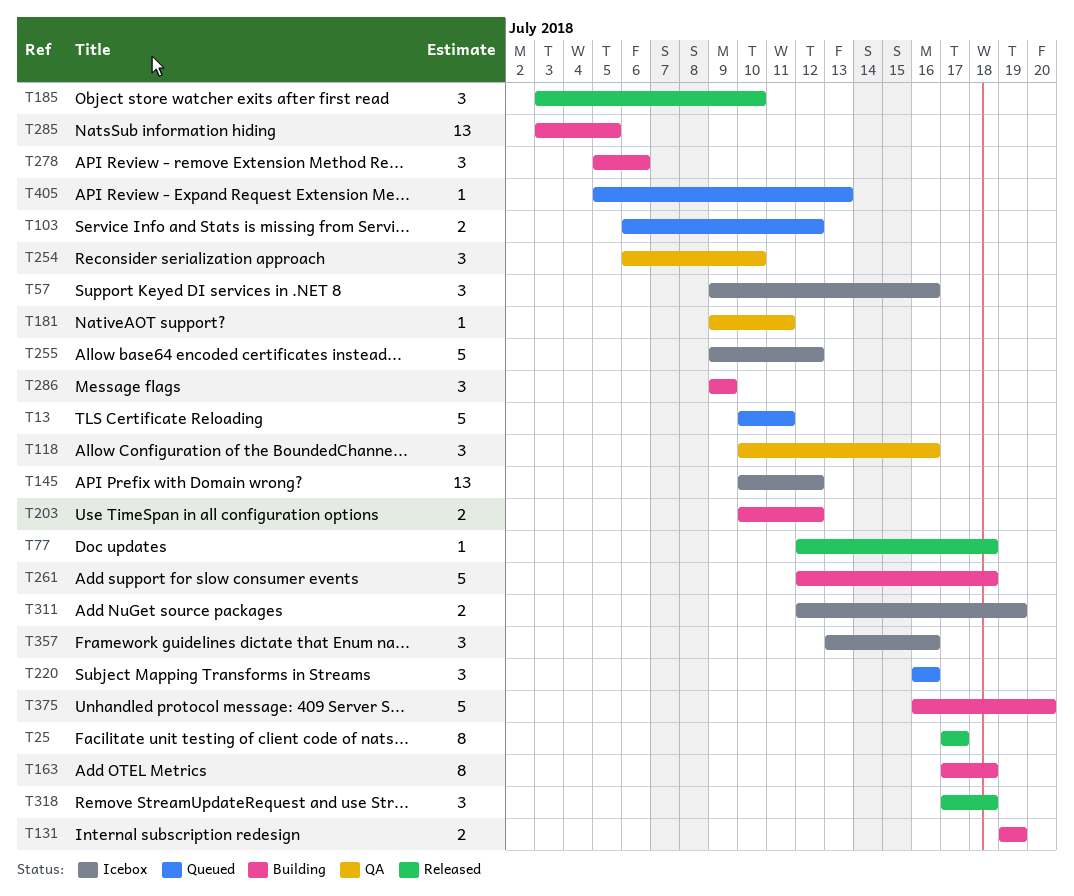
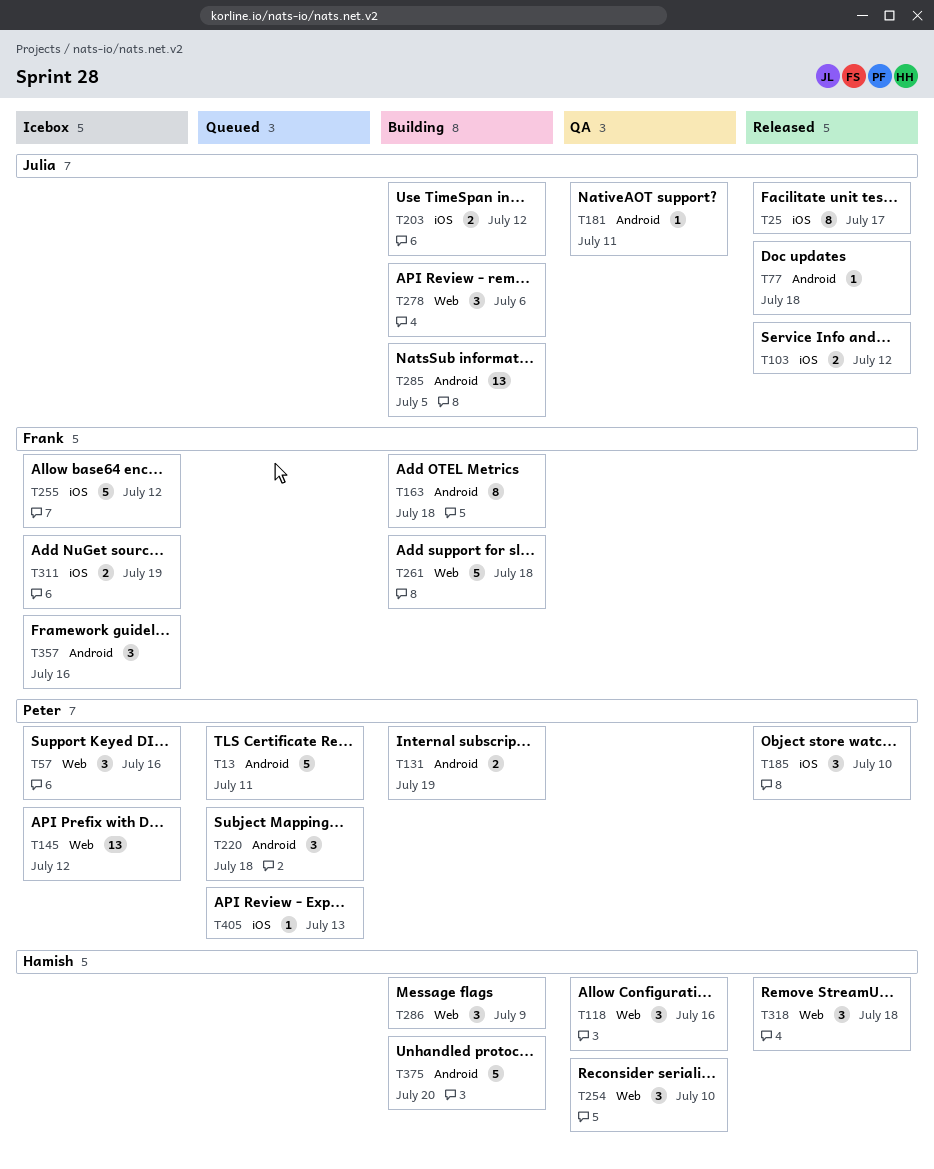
T103, status: Queued -> Released
T220, due: Jul 16 -> Jul 18

